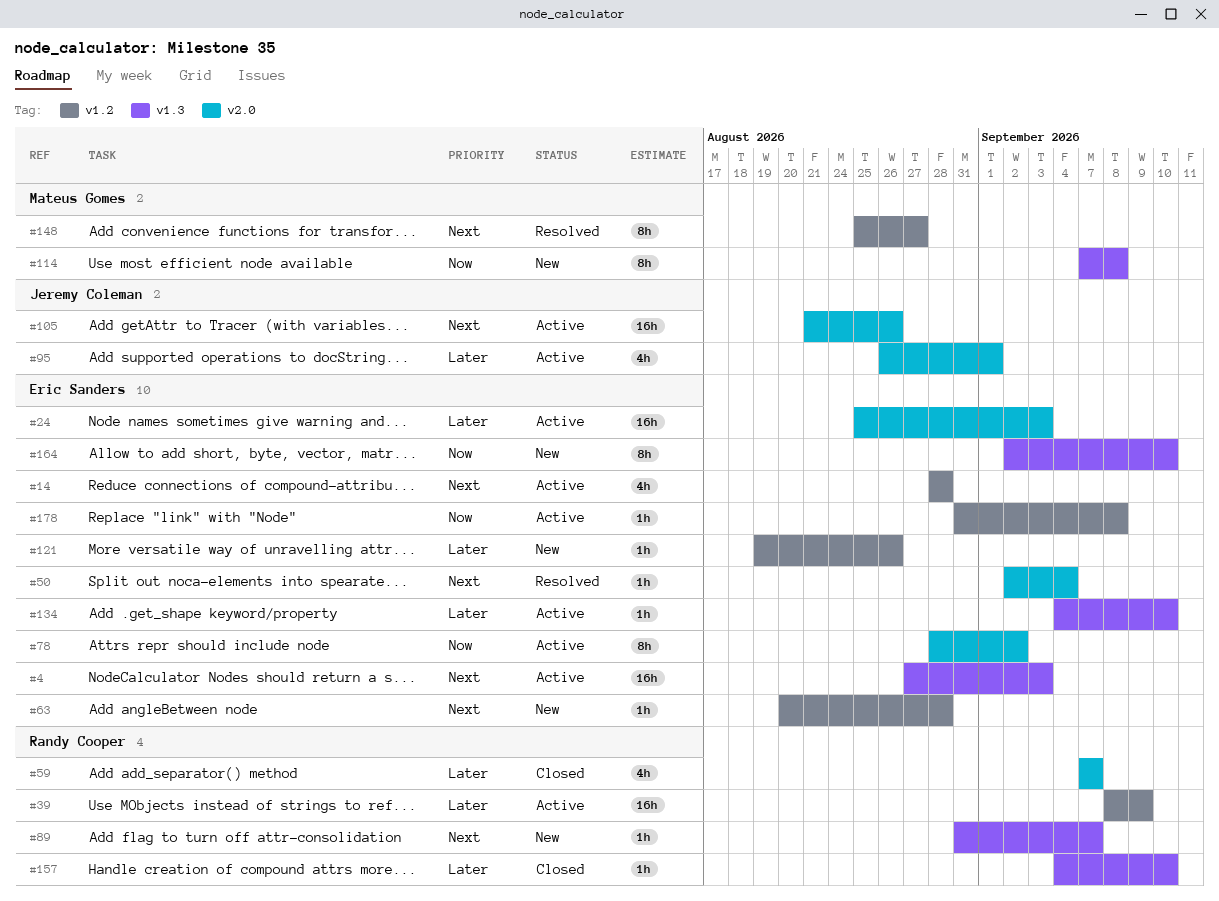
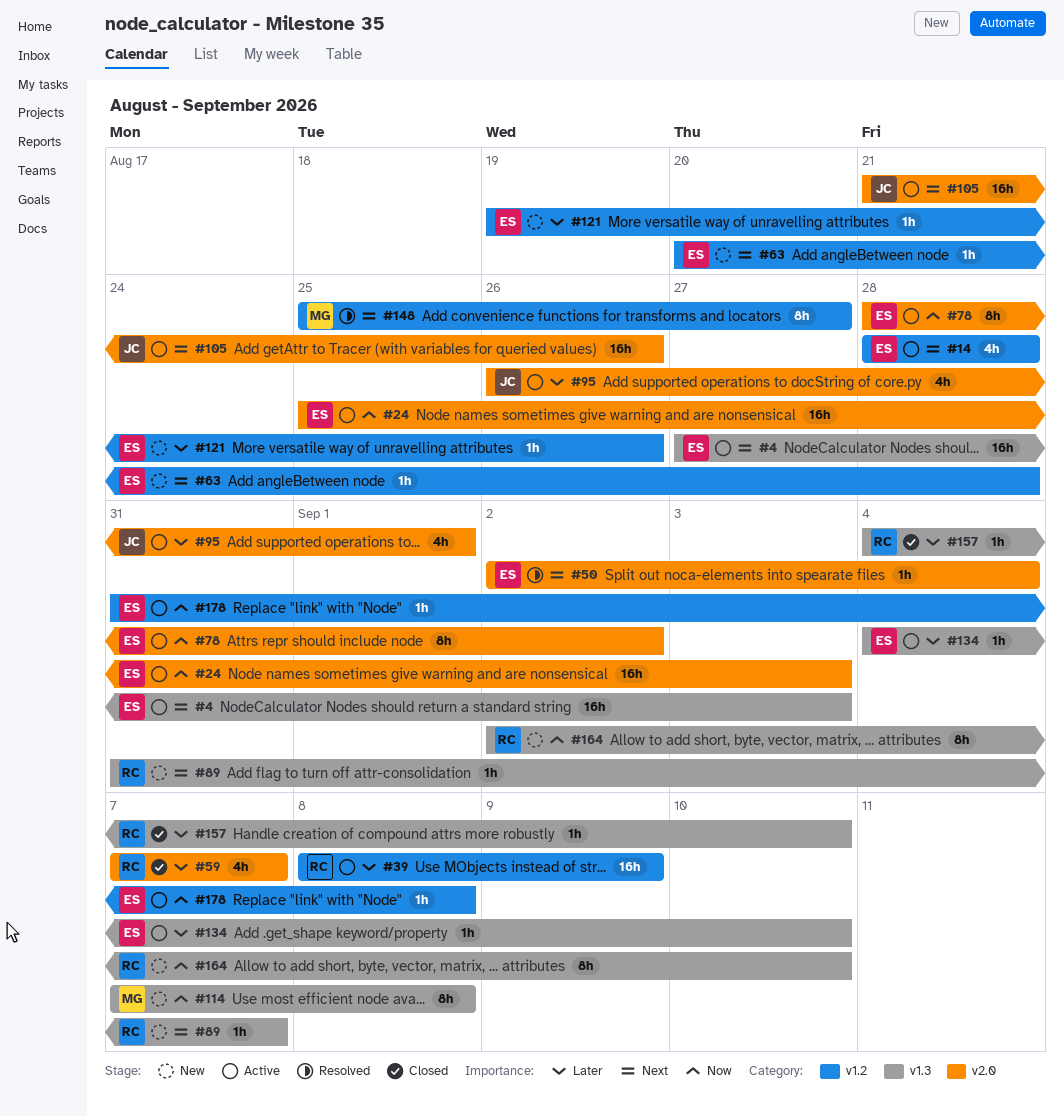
#24, priority: Later -> Now
#164, owner: Eric Sanders -> Randy Cooper

